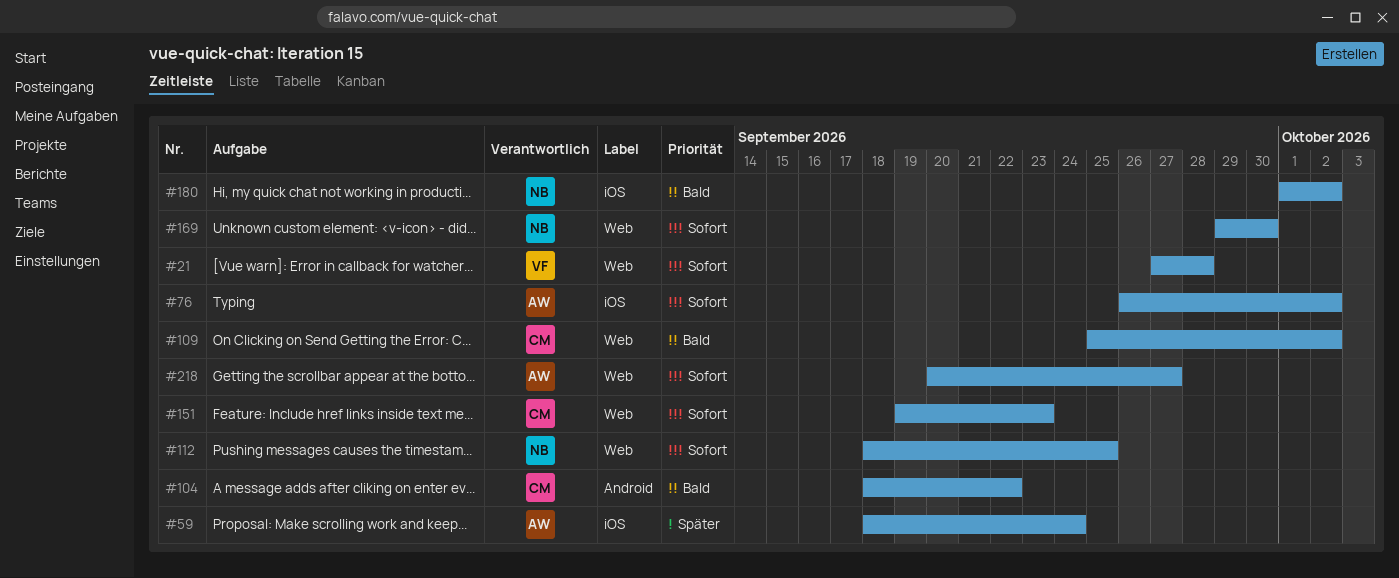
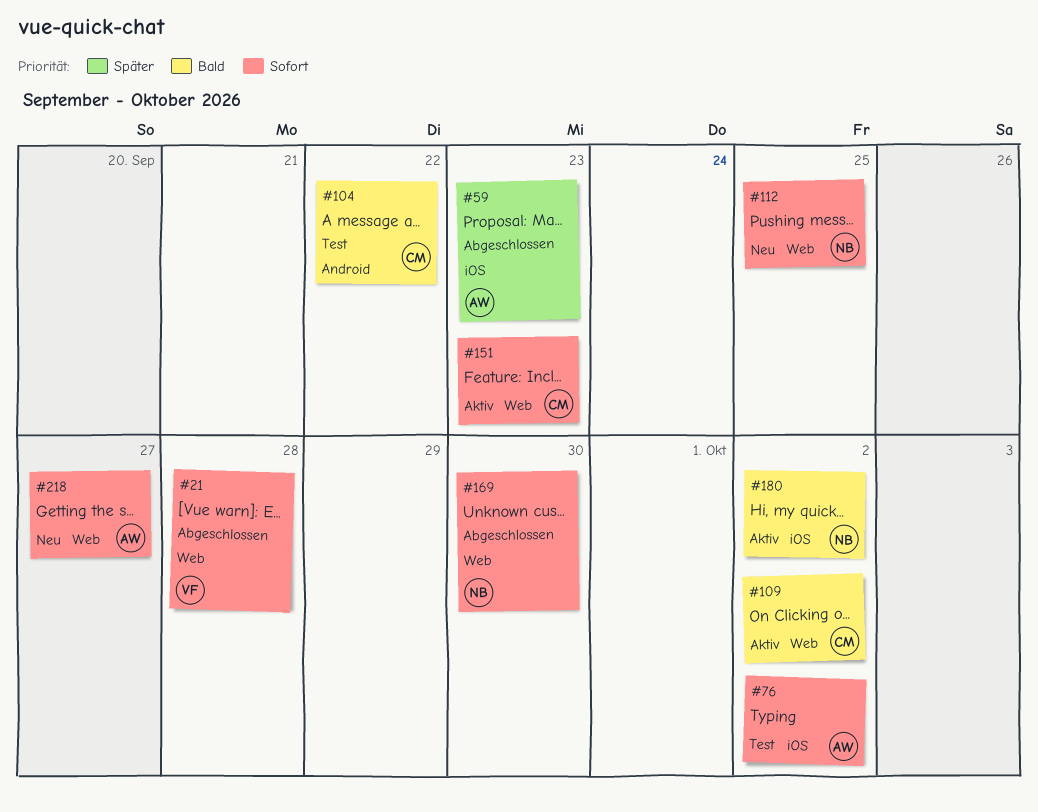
#59, due: Sep 24 -> Sep 23

